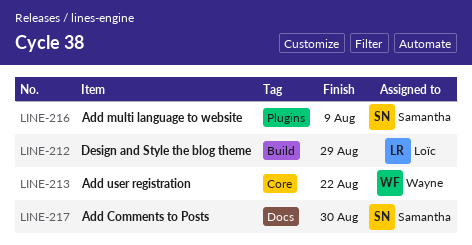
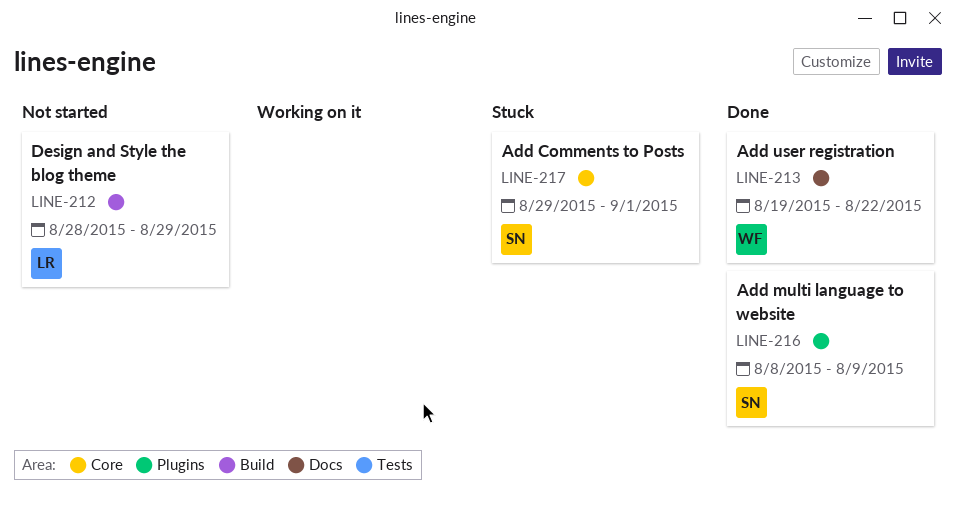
LINE-213, label: Core -> Docs
LINE-217, label: Docs -> Core
LINE-217, due: Aug 30 -> Sep 1

